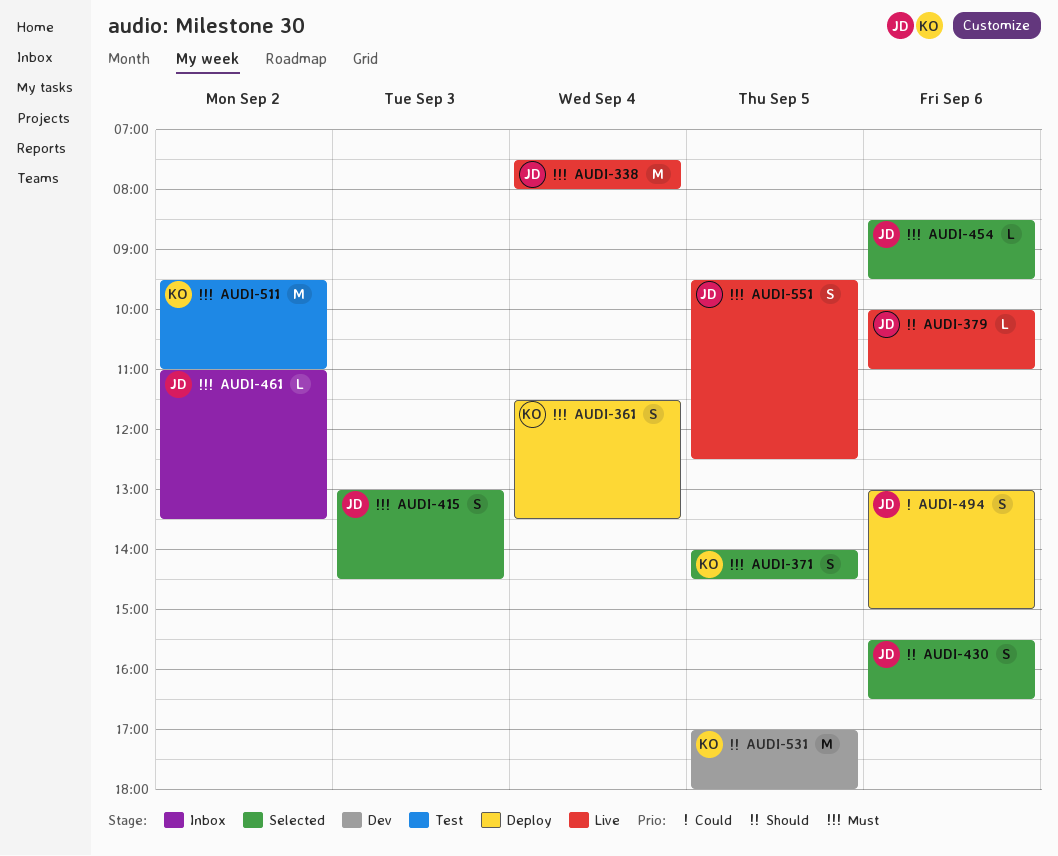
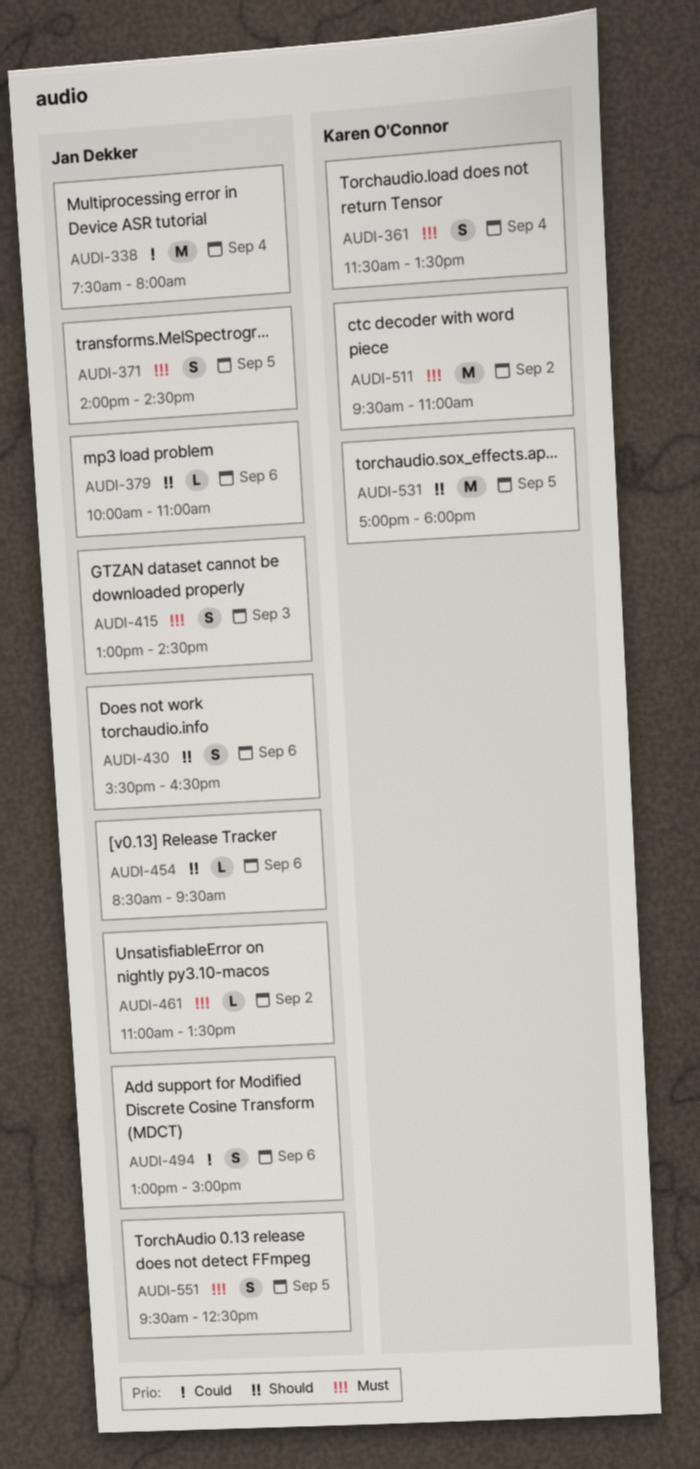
AUDI-338, priority: Must -> Could
AUDI-371, owner: Karen O'Connor -> Jan Dekker
AUDI-454, priority: Must -> Should

